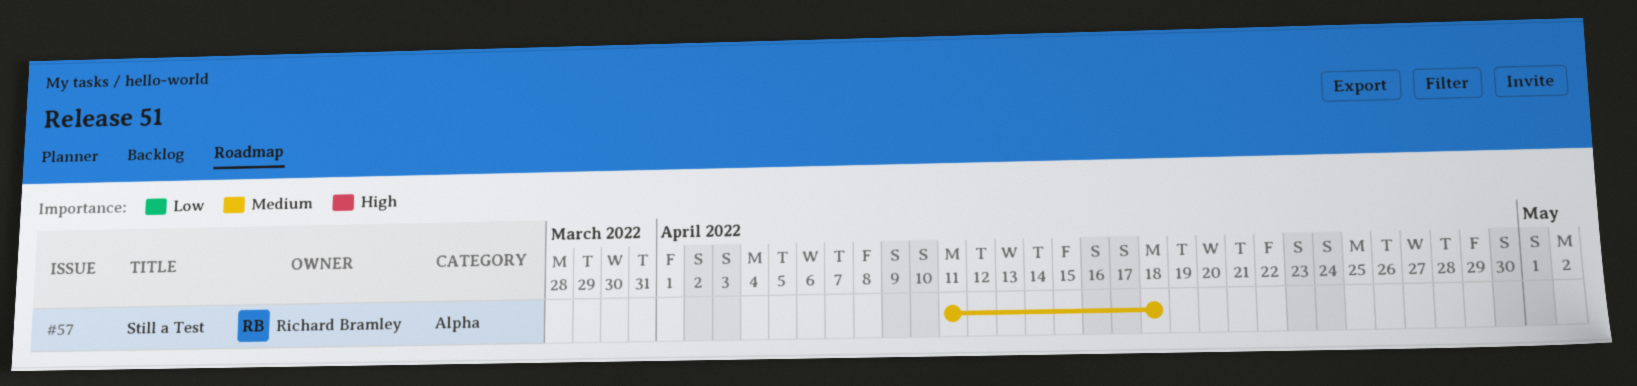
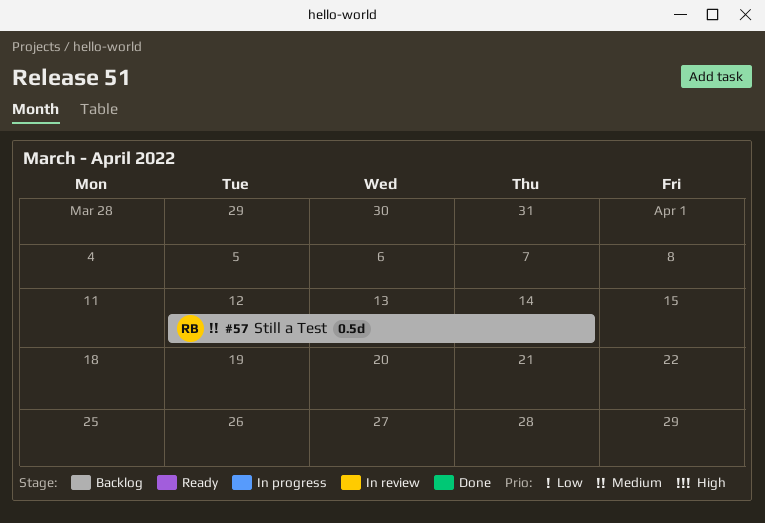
#57, start: Apr 11 -> Apr 12
#57, due: Apr 18 -> Apr 14

